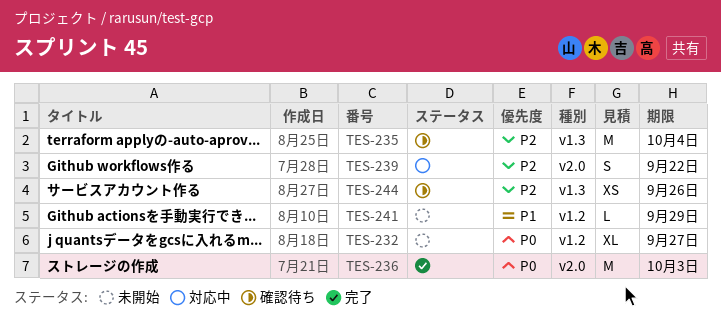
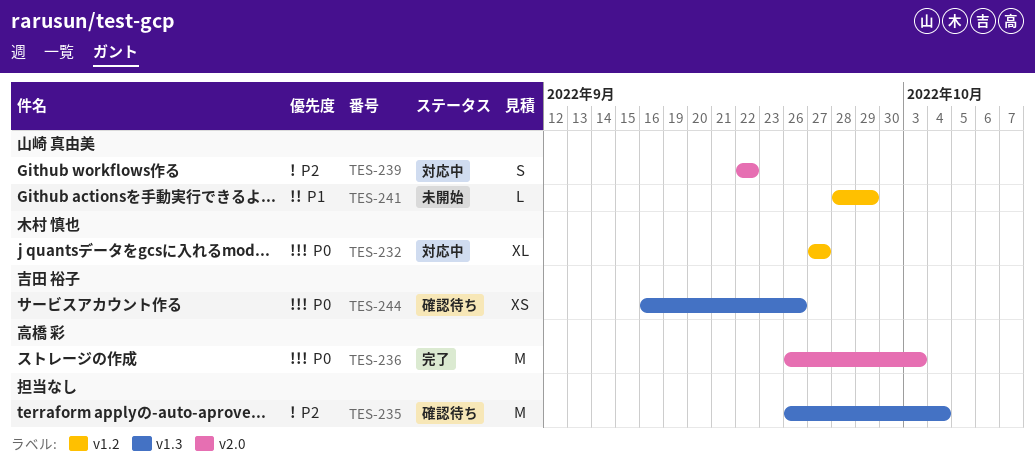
TES-232, status: 未開始 -> 対応中
TES-244, priority: P2 -> P0

